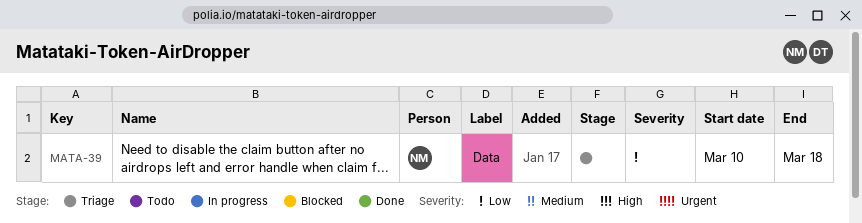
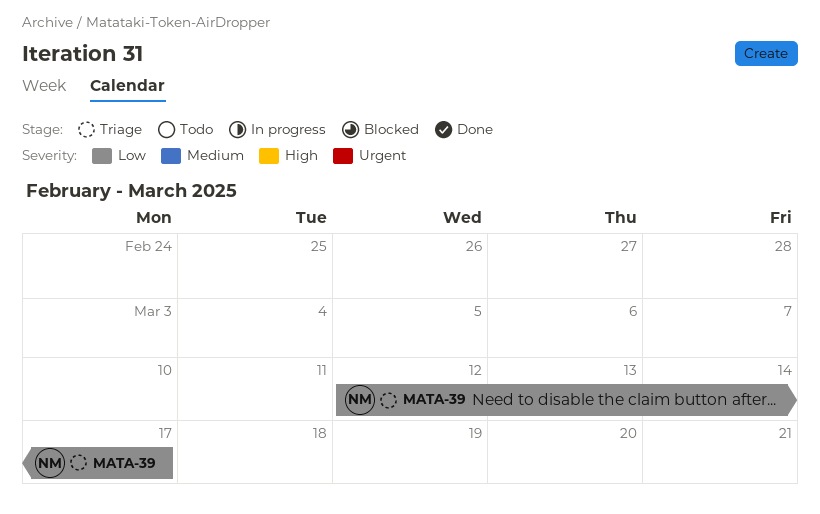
MATA-39, start: Mar 10 -> Mar 12
MATA-39, due: Mar 18 -> Mar 17

